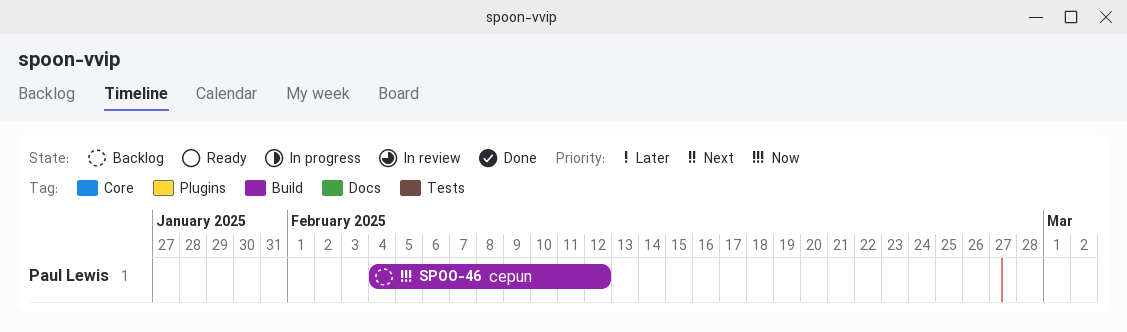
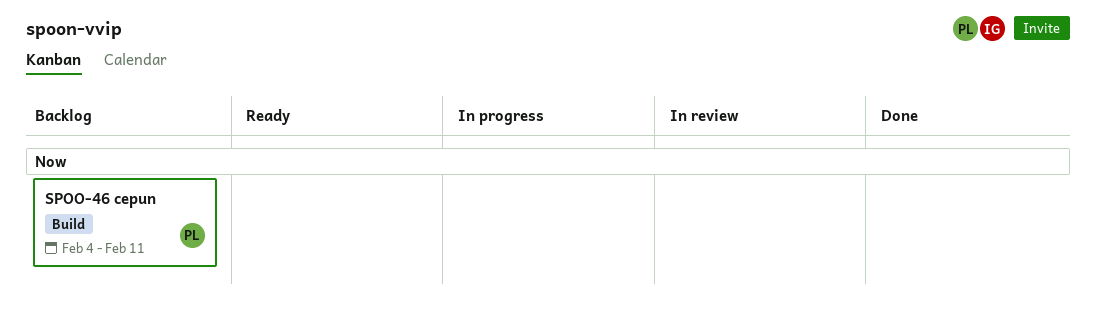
SPOO-46, due: Feb 12 -> Feb 11

